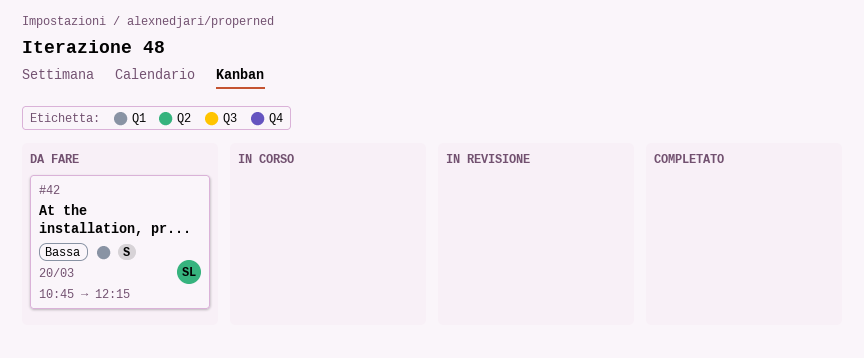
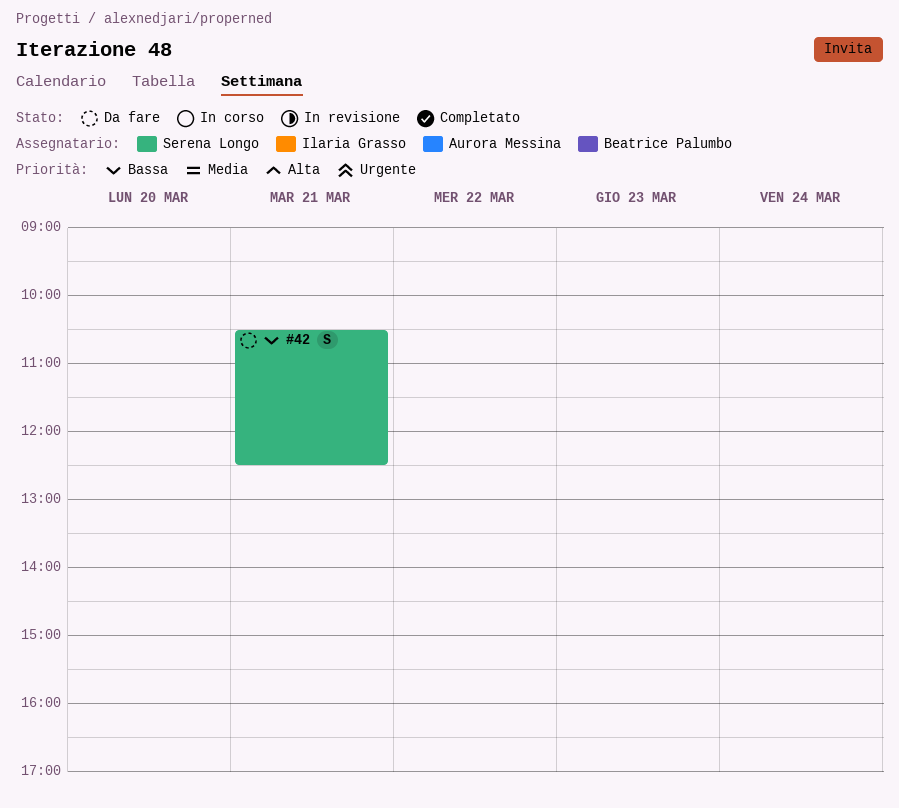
#42, day: Mar 20 -> Mar 21
#42, begins: 10:45 -> 10:30
#42, ends: 12:15 -> 12:30

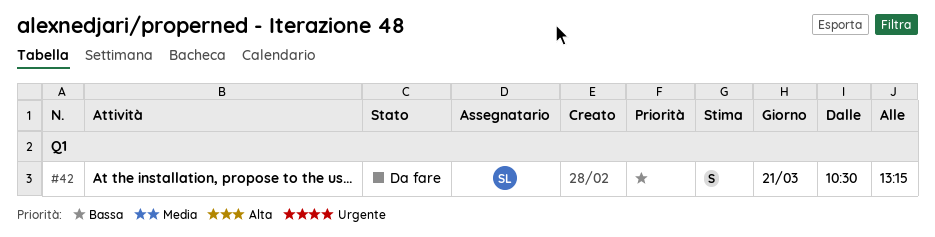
#42, ends: 12:30 -> 13:15

